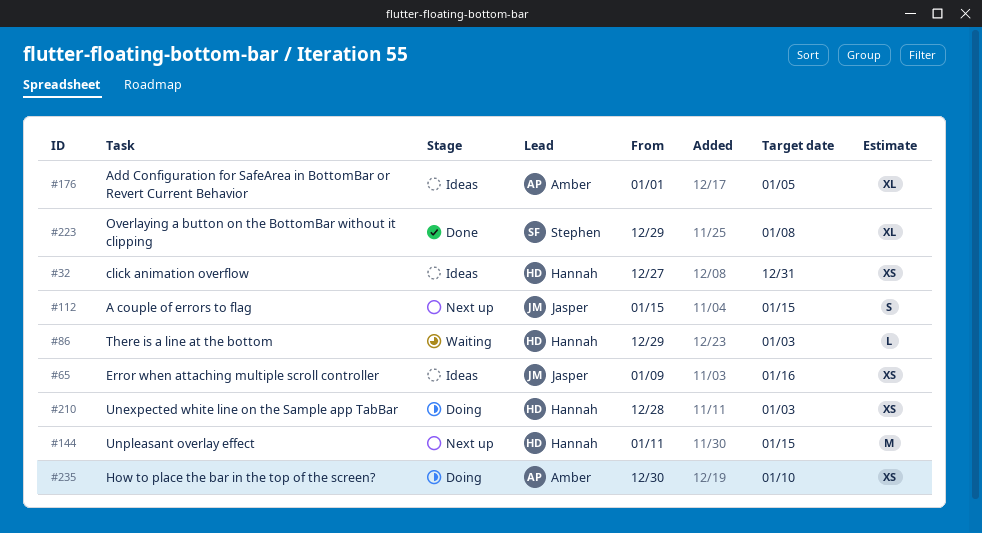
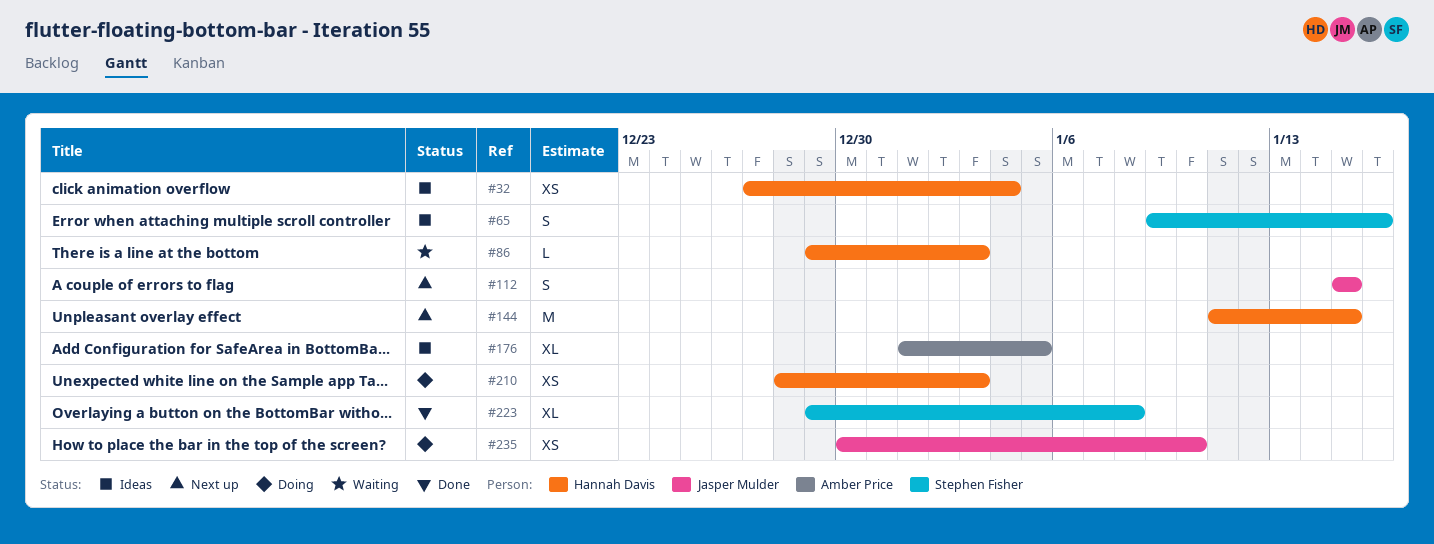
#32, due: Dec 31 -> Jan 4
#65, owner: Jasper Mulder -> Stephen Fisher
#65, estimate: XS -> S
#235, owner: Amber Price -> Jasper Mulder

